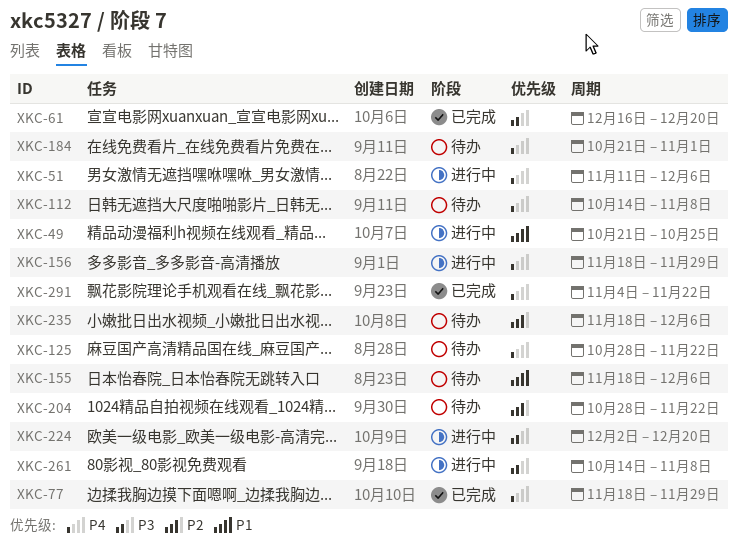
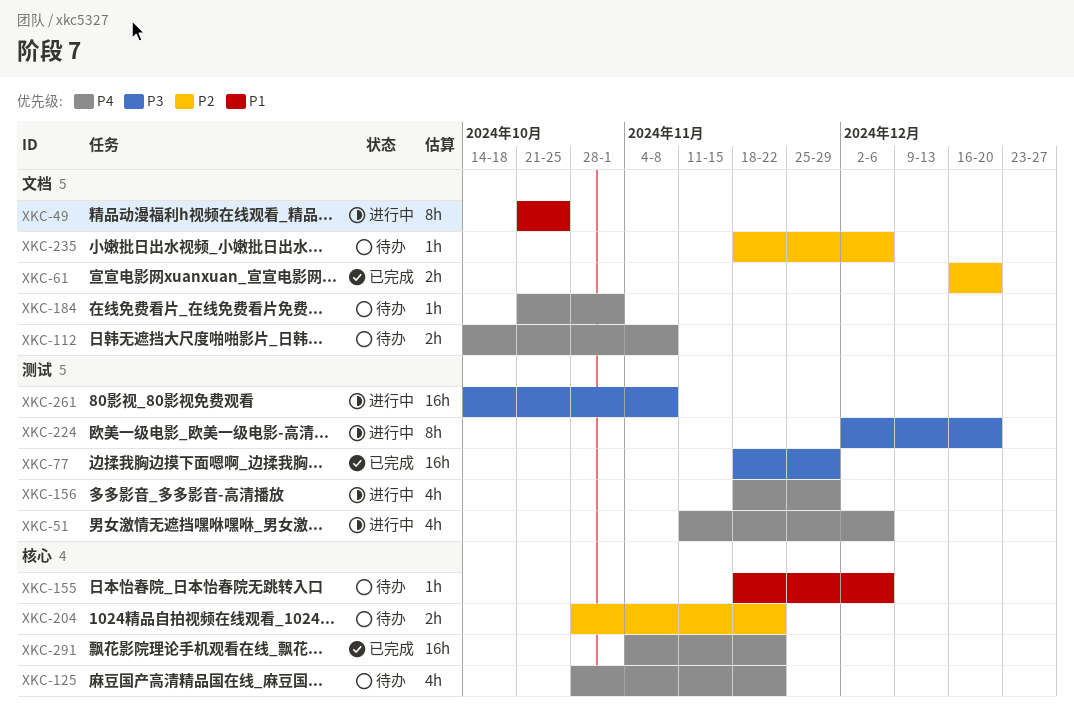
XKC-61, priority: P3 -> P2
XKC-77, priority: P4 -> P3

